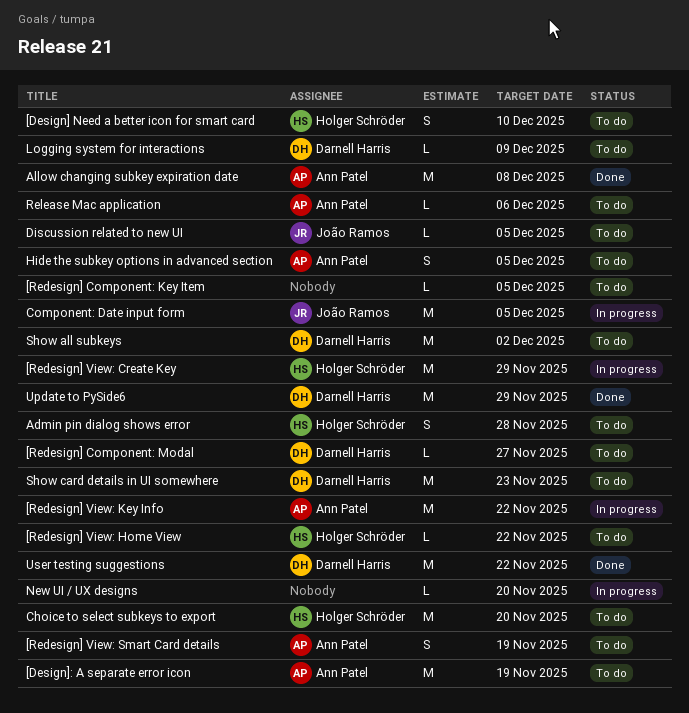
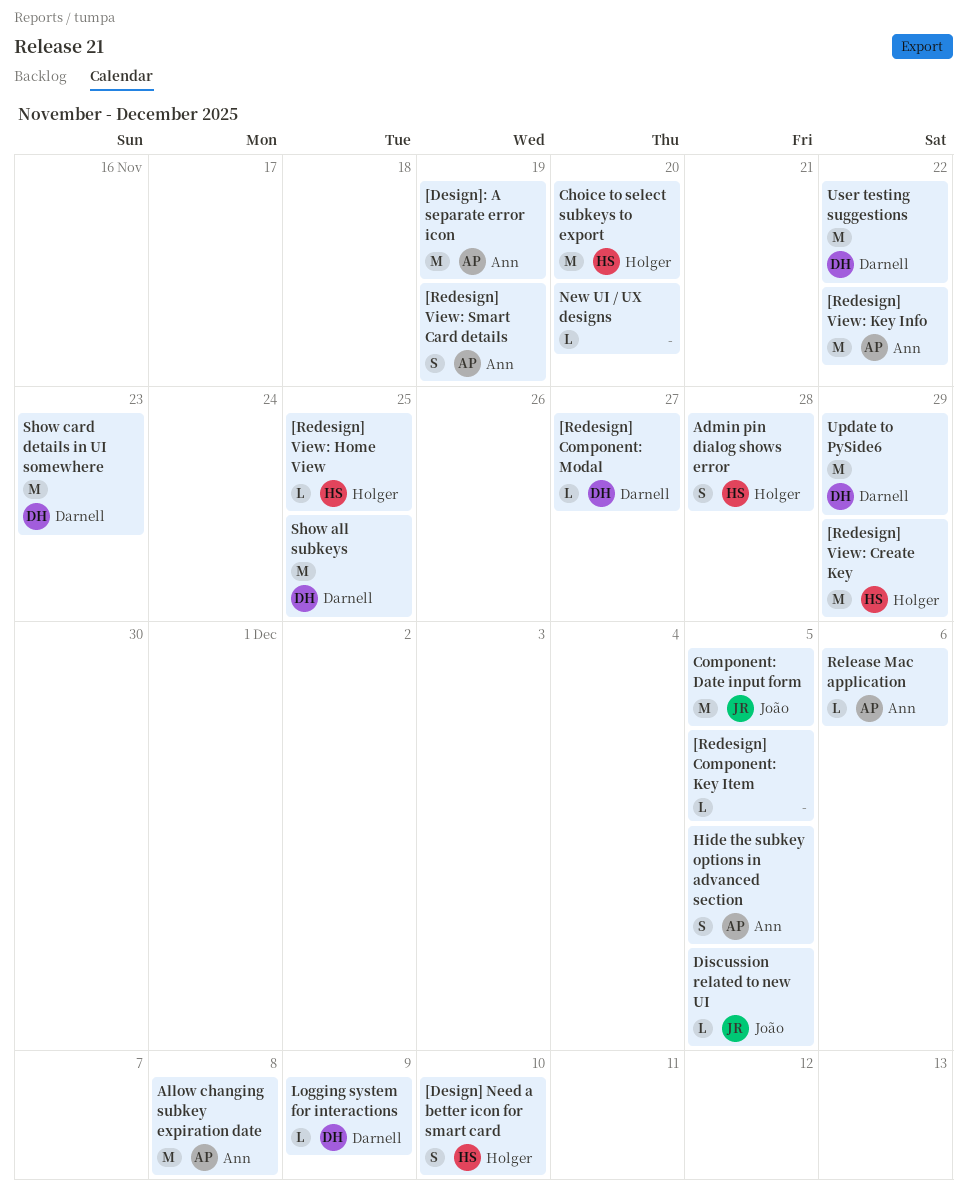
[Redesign] View: Home View, due: Nov 22 -> Nov 25
Show all subkeys, due: Dec 2 -> Nov 25

